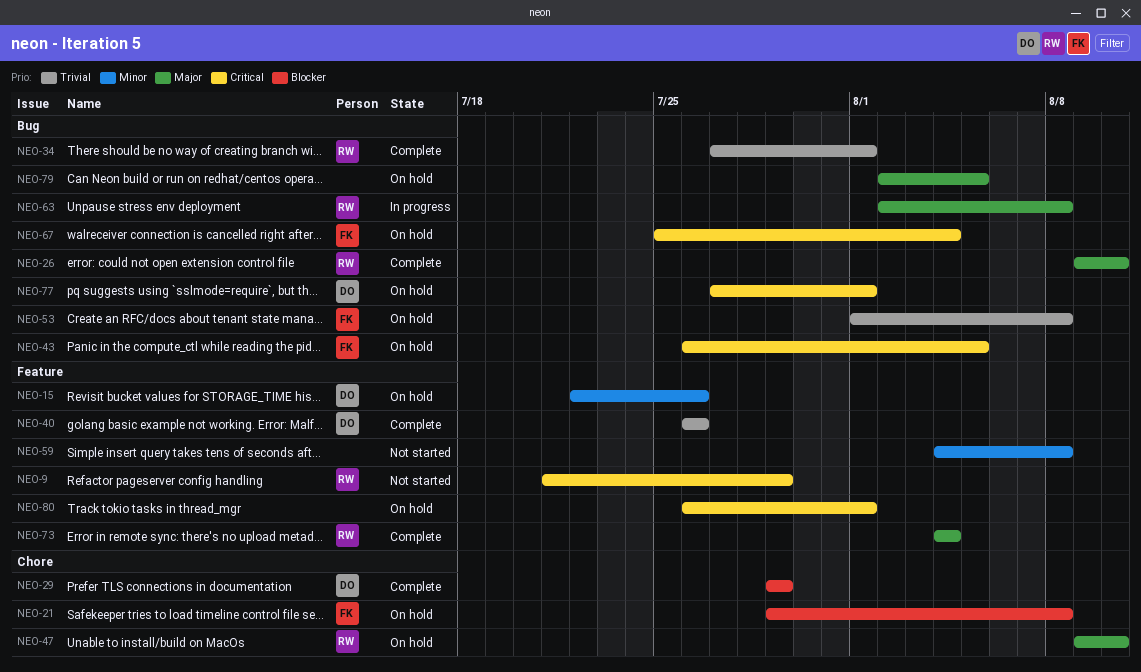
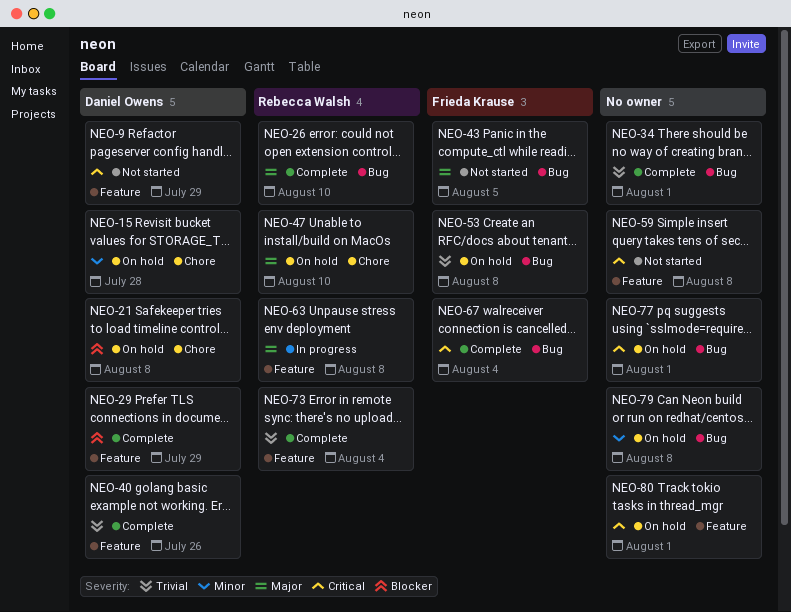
NEO-9, owner: Rebecca Walsh -> Daniel Owens
NEO-15, label: Feature -> Chore
NEO-15, due: Jul 26 -> Jul 28
NEO-21, owner: Frieda Krause -> Daniel Owens
NEO-29, label: Chore -> Feature
NEO-34, owner: Rebecca Walsh -> none
NEO-43, status: On hold -> Not started
NEO-43, priority: Critical -> Major
NEO-59, priority: Minor -> Critical
NEO-63, label: Bug -> Feature
NEO-67, status: On hold -> Complete
NEO-73, priority: Major -> Trivial
NEO-77, owner: Daniel Owens -> none
NEO-79, priority: Major -> Minor
NEO-79, due: Aug 5 -> Aug 8

